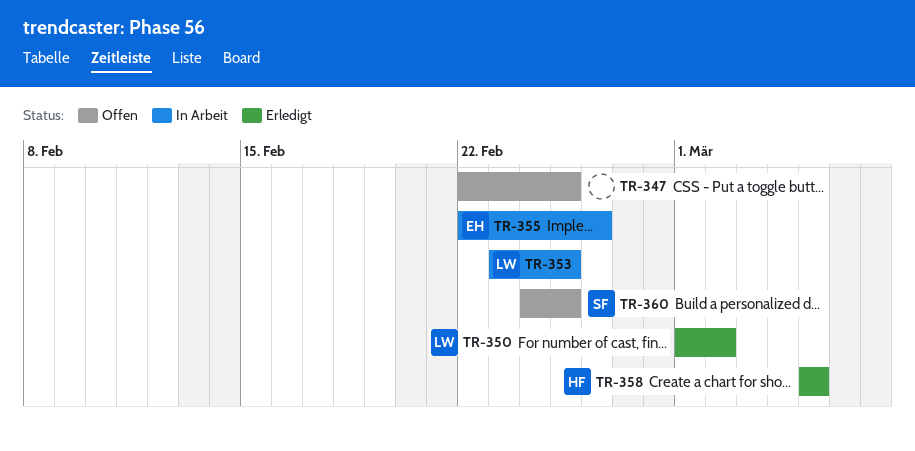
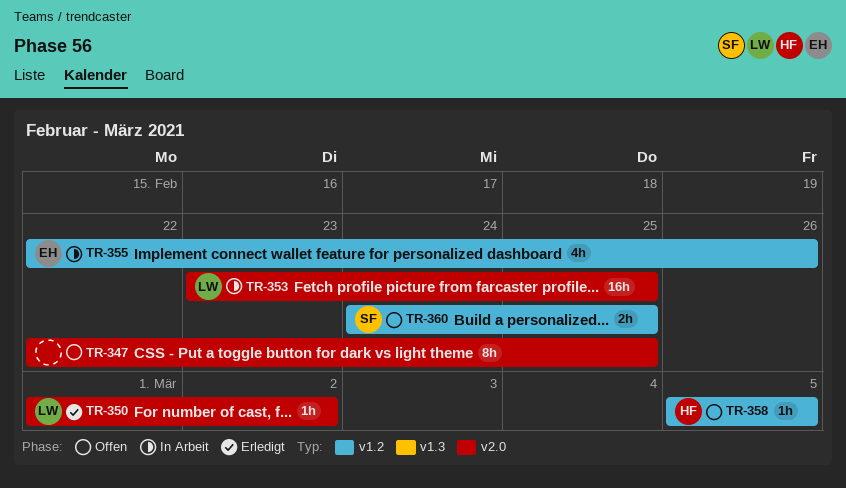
TR-358, status: Erledigt -> Offen

